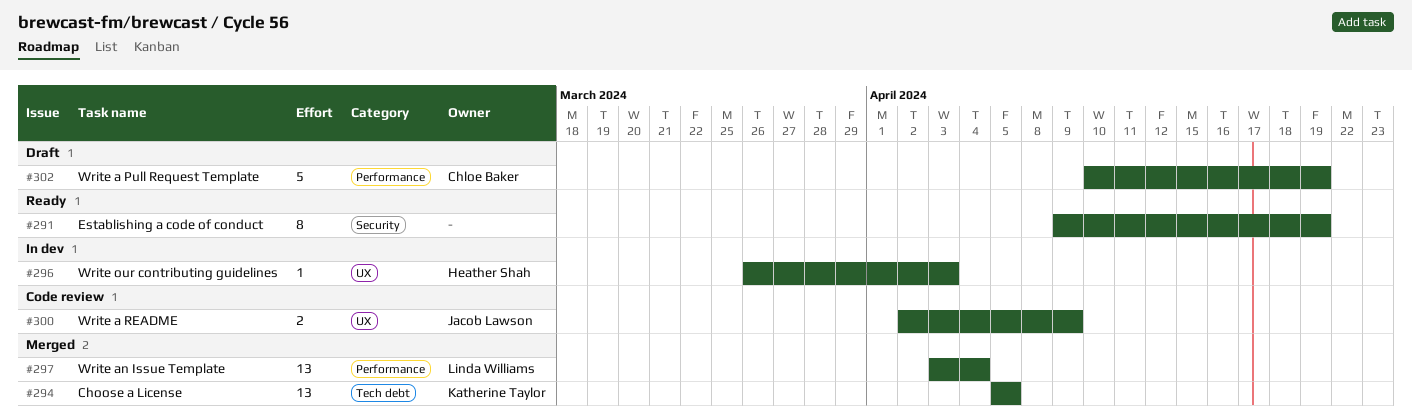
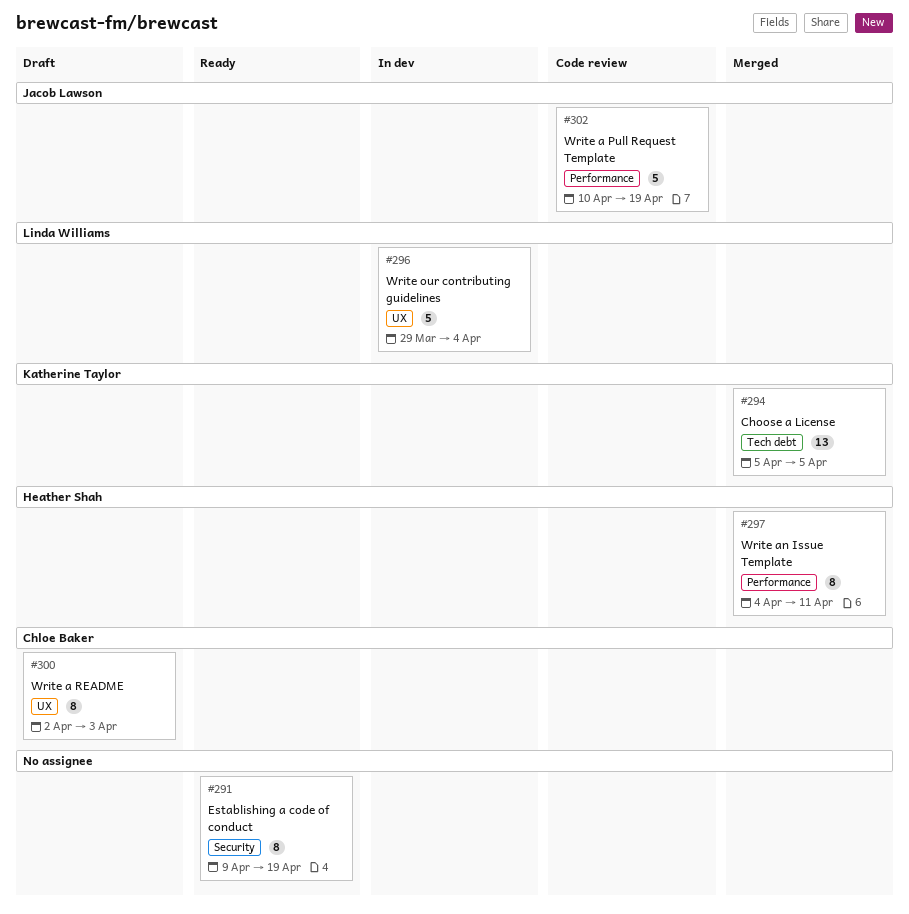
#296, owner: Heather Shah -> Linda Williams
#296, estimate: 1 -> 5
#296, start: Mar 26 -> Mar 29
#296, due: Apr 3 -> Apr 4
#297, owner: Linda Williams -> Heather Shah
#297, estimate: 13 -> 8
#297, start: Apr 3 -> Apr 4
#297, due: Apr 4 -> Apr 11
#300, status: Code review -> Draft
#300, owner: Jacob Lawson -> Chloe Baker
#300, estimate: 2 -> 8
#300, due: Apr 9 -> Apr 3
#302, status: Draft -> Code review
#302, owner: Chloe Baker -> Jacob Lawson

